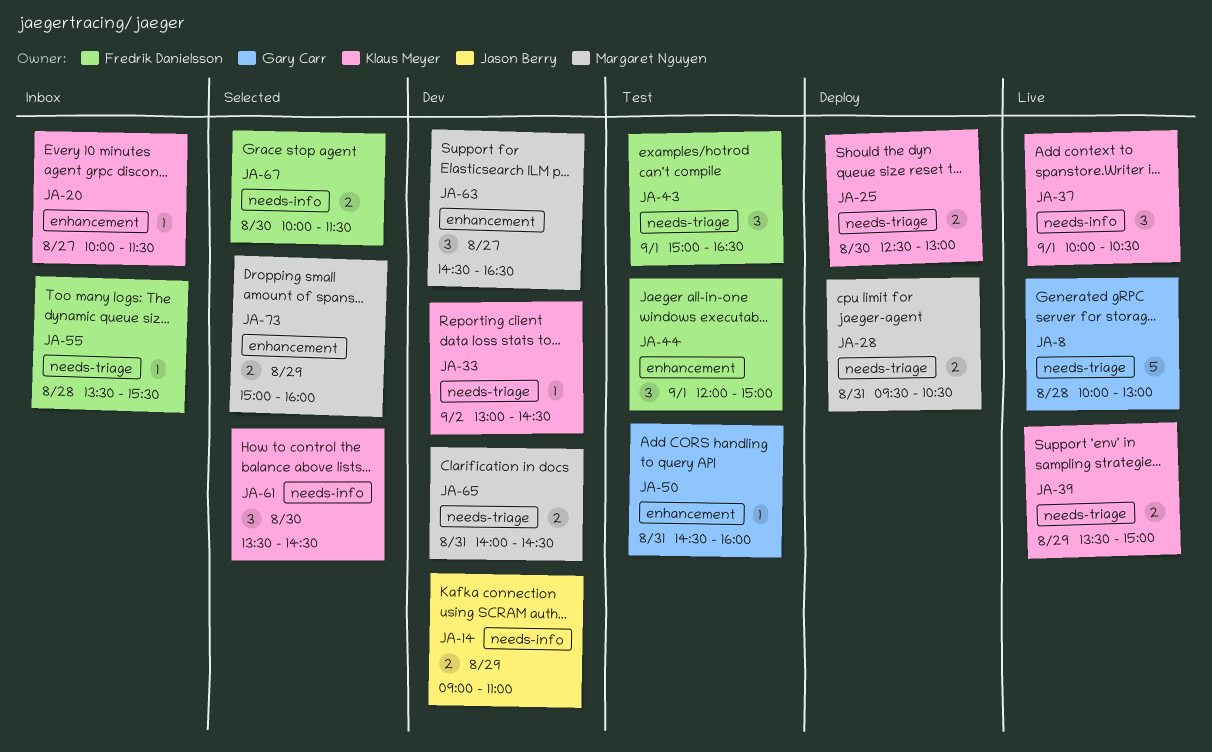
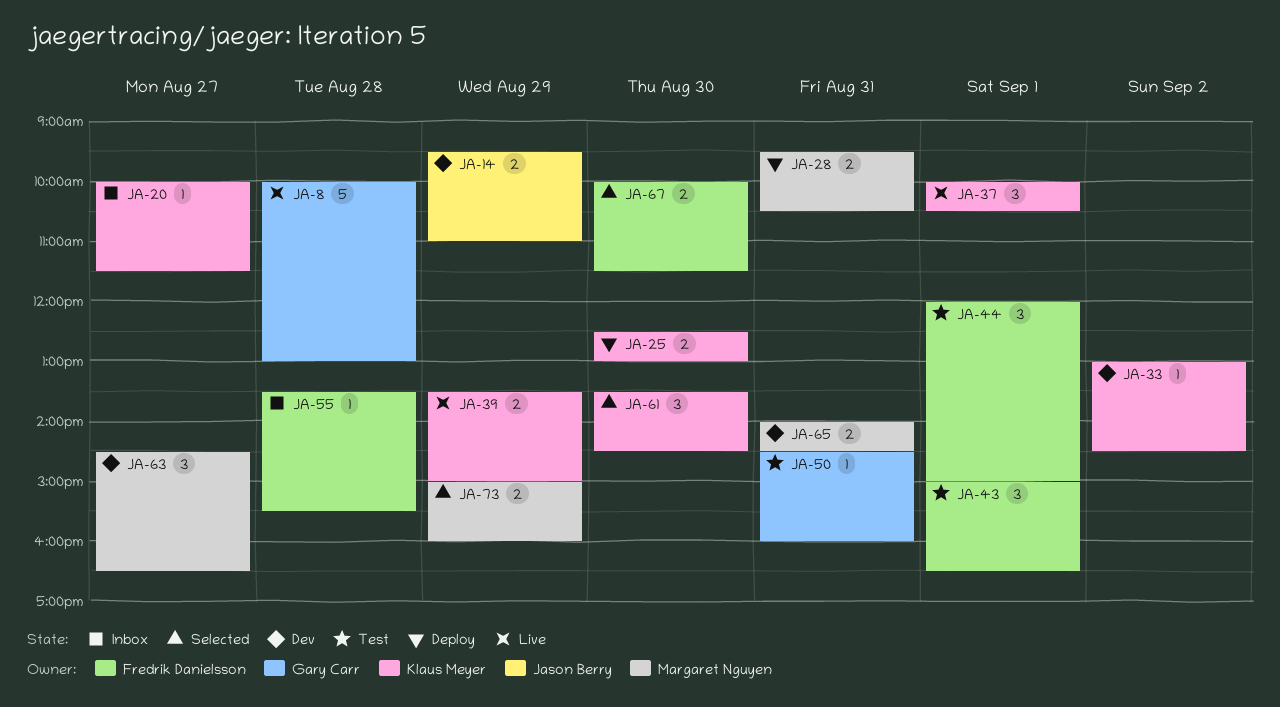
JA-14, begins: 09:00 -> 09:30

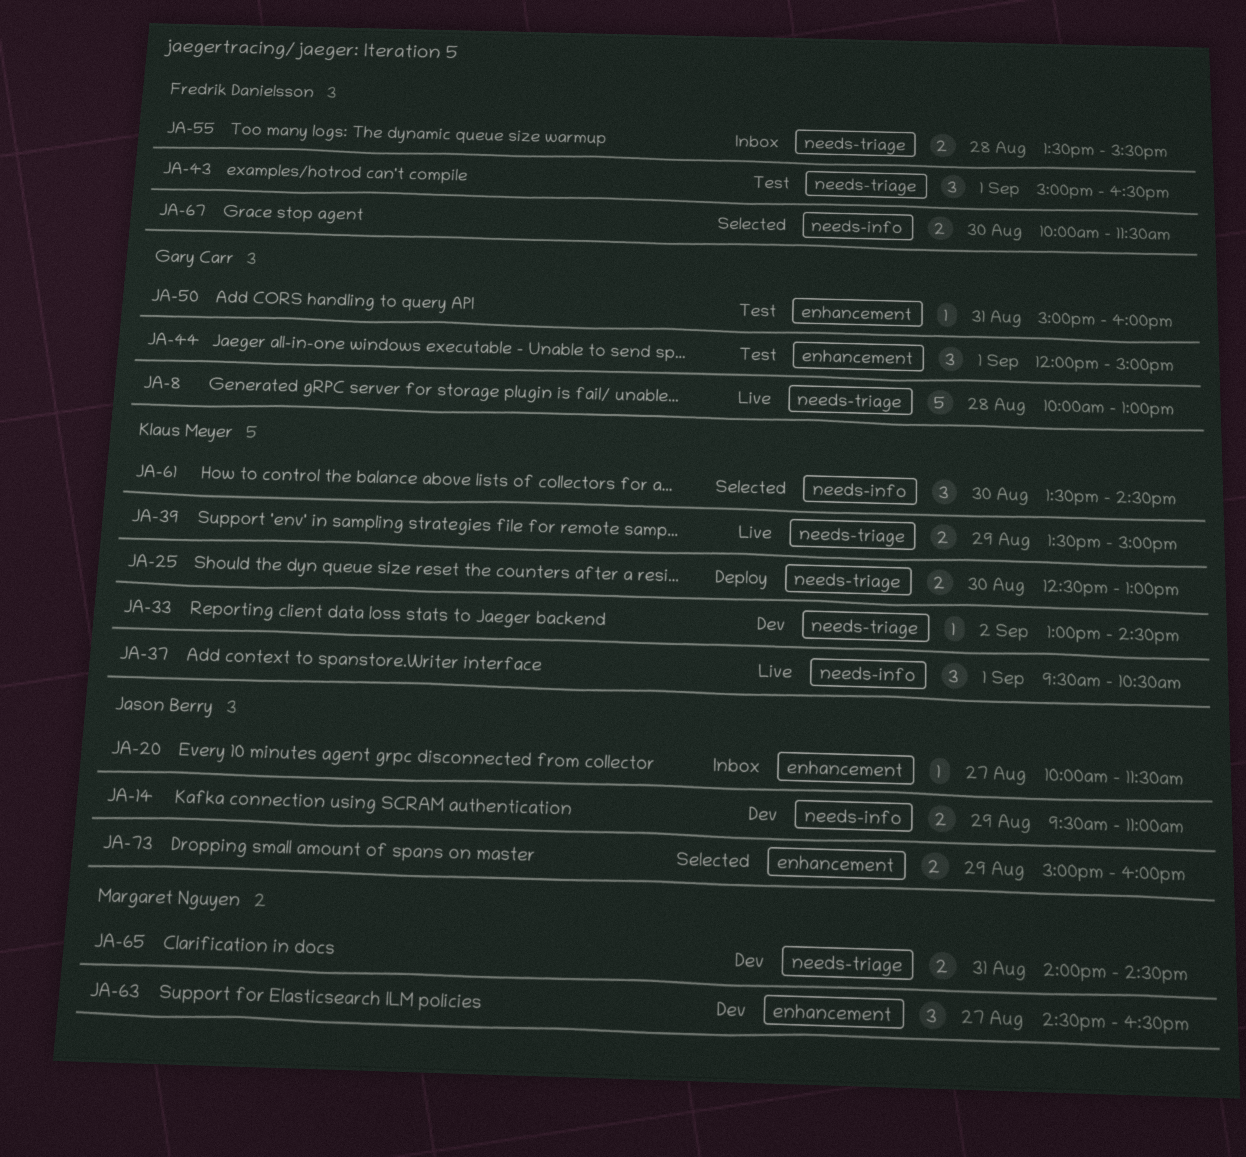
JA-20, owner: Klaus Meyer -> Jason Berry
JA-28: present -> none
JA-37, begins: 10:00 -> 09:30
JA-44, owner: Fredrik Danielsson -> Gary Carr
JA-50, begins: 14:30 -> 15:00
JA-55, estimate: 1 -> 2
JA-73, owner: Margaret Nguyen -> Jason Berry

